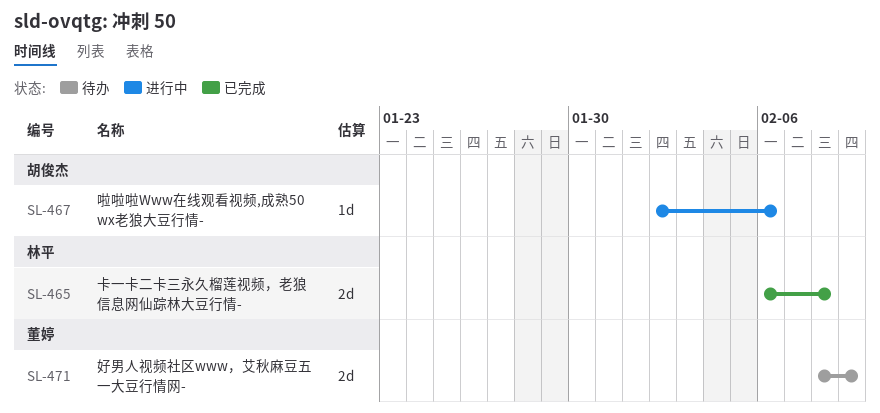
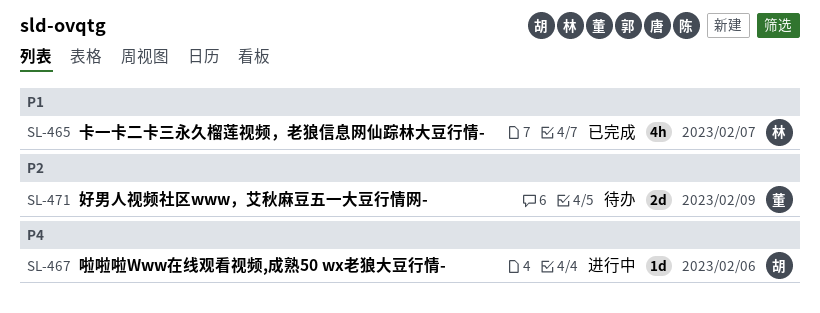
SL-465, estimate: 2d -> 4h
SL-465, due: Feb 8 -> Feb 7

